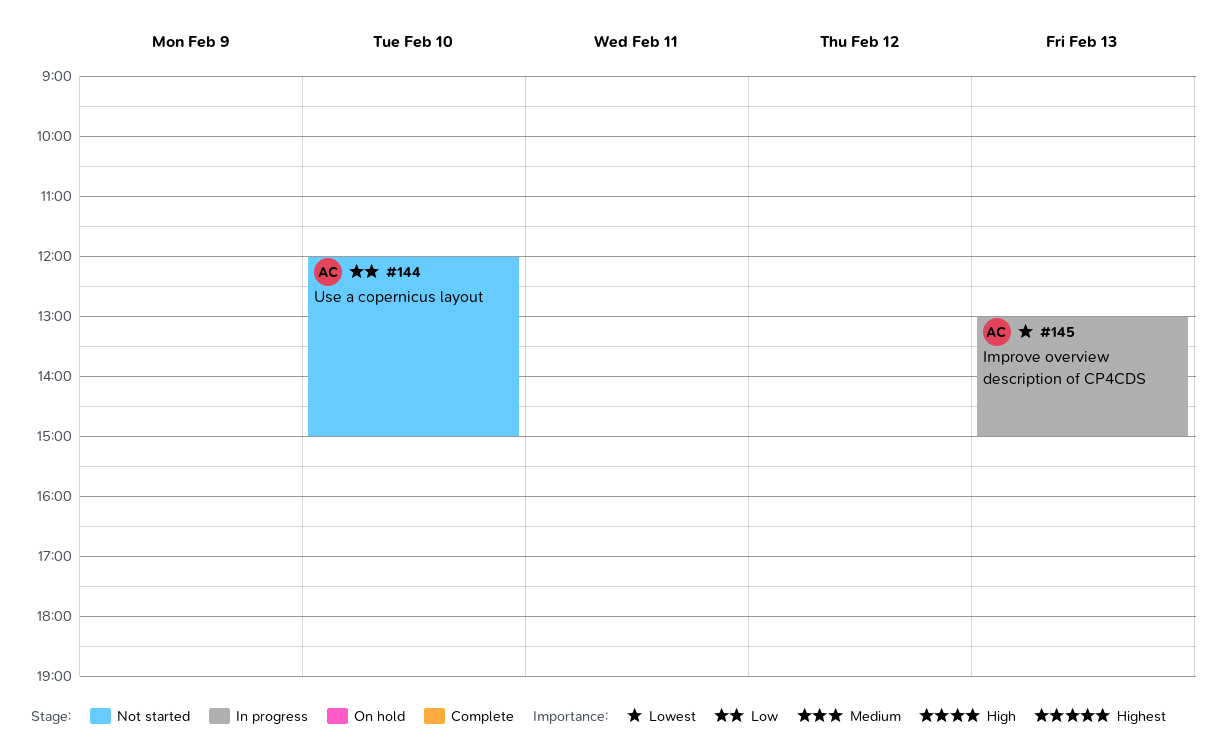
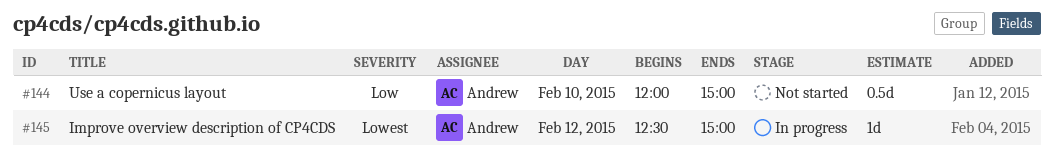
#145, day: Feb 13 -> Feb 12
#145, begins: 13:00 -> 12:30

